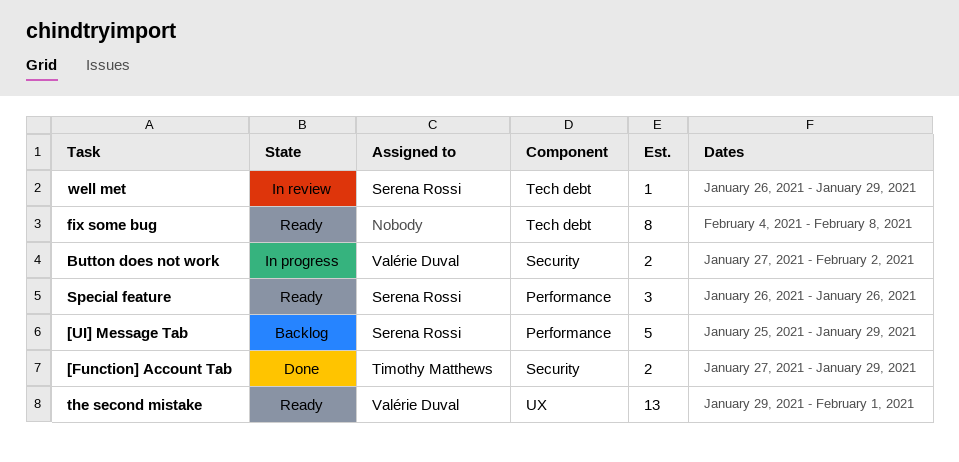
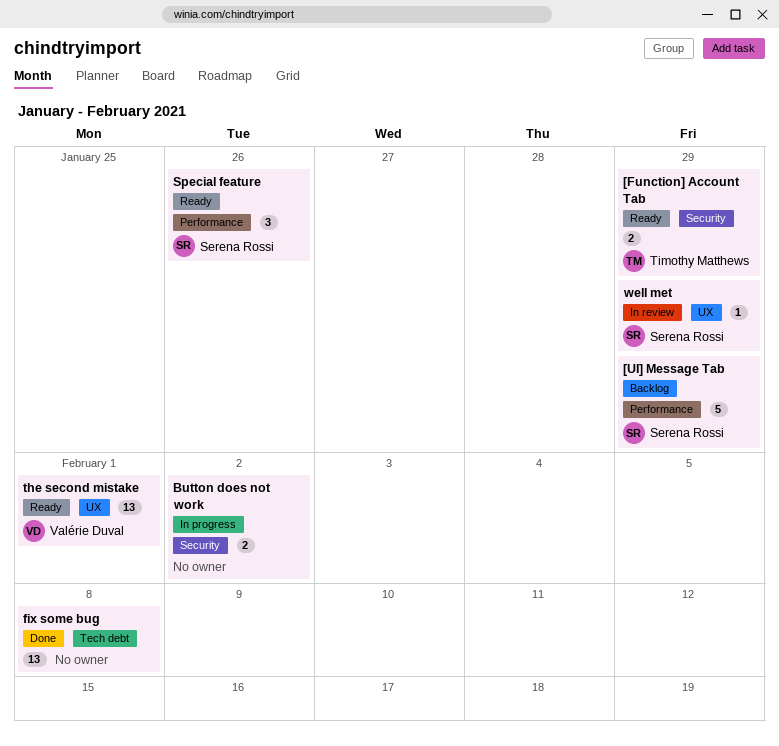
[Function] Account Tab, status: Done -> Ready
Button does not work, owner: Valérie Duval -> none
fix some bug, status: Ready -> Done
fix some bug, estimate: 8 -> 13
well met, label: Tech debt -> UX

